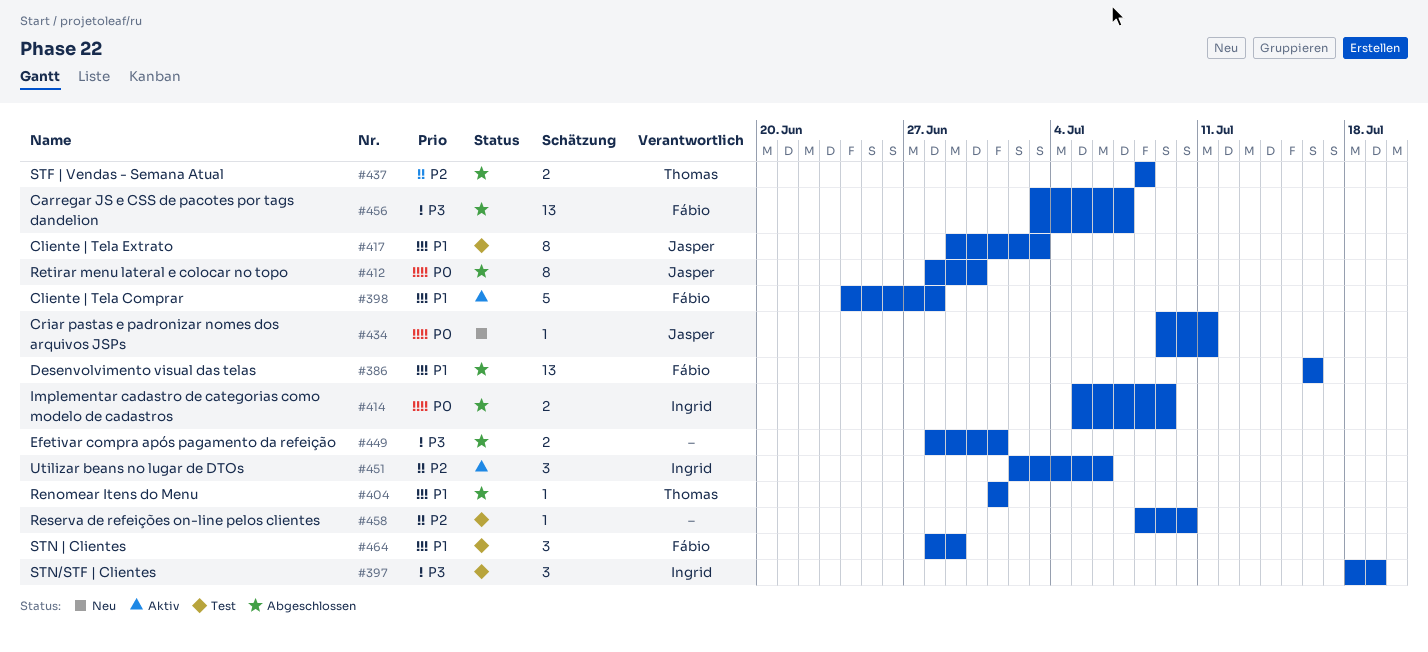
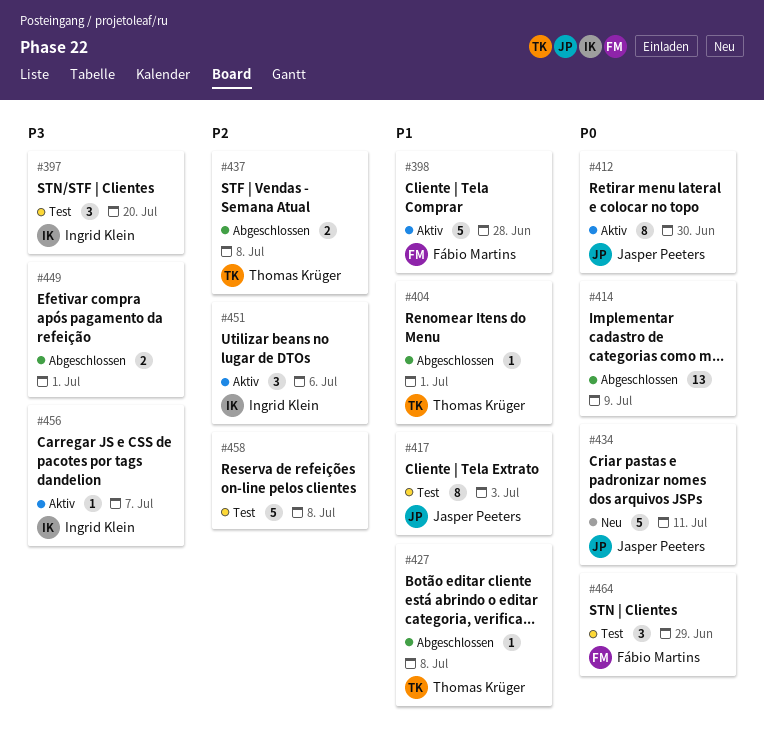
#386: present -> none
#397, due: Jul 19 -> Jul 20
#412, status: Abgeschlossen -> Aktiv
#414, owner: Ingrid Klein -> none
#414, estimate: 2 -> 13
#427: none -> present
#434, estimate: 1 -> 5
#456, status: Abgeschlossen -> Aktiv
#456, owner: Fábio Martins -> Ingrid Klein
#456, estimate: 13 -> 1
#458, estimate: 1 -> 5
#458, due: Jul 10 -> Jul 8
#464, priority: P1 -> P0

